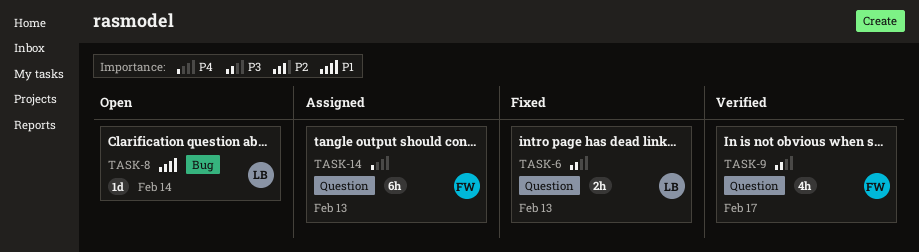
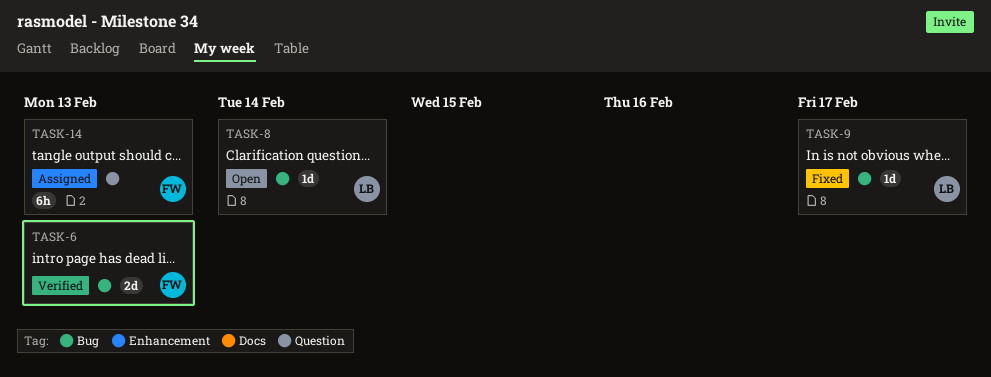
TASK-6, status: Fixed -> Verified
TASK-6, owner: LB -> FW
TASK-6, label: Question -> Bug
TASK-6, estimate: 2h -> 2d
TASK-9, status: Verified -> Fixed
TASK-9, owner: FW -> LB
TASK-9, label: Question -> Bug
TASK-9, estimate: 4h -> 1d

